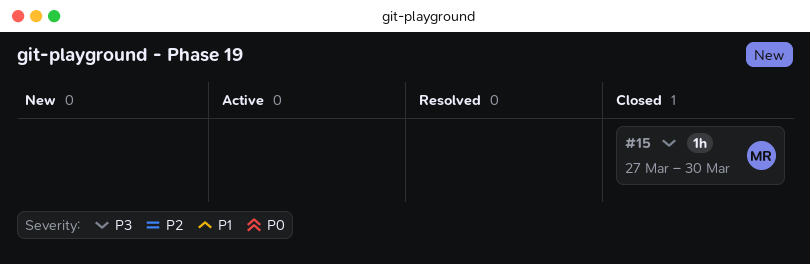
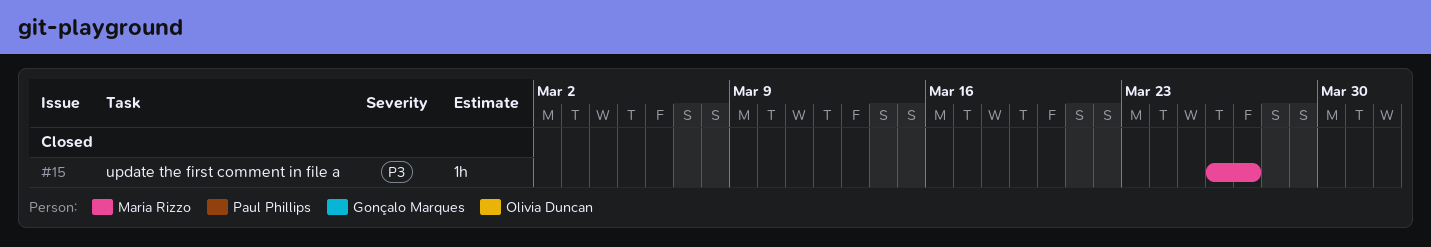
#15, start: Mar 27 -> Mar 26
#15, due: Mar 30 -> Mar 27

